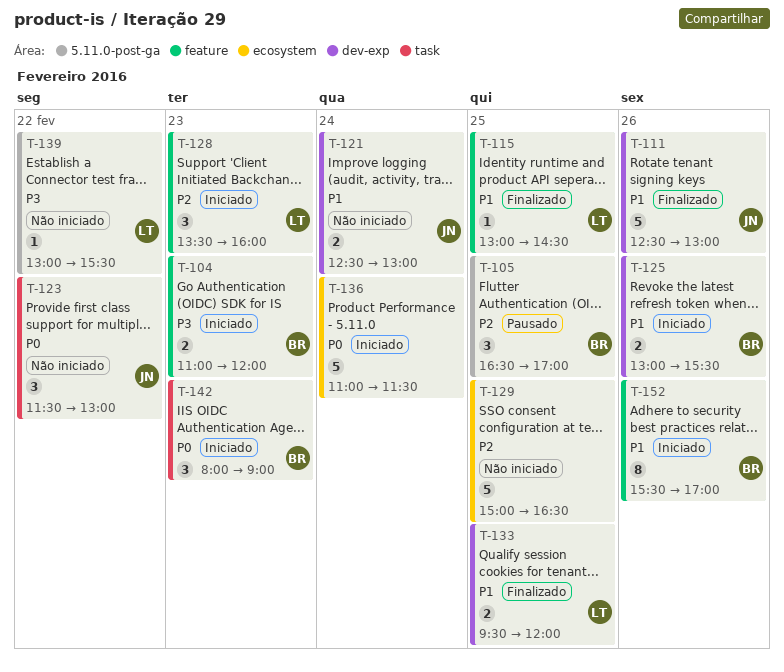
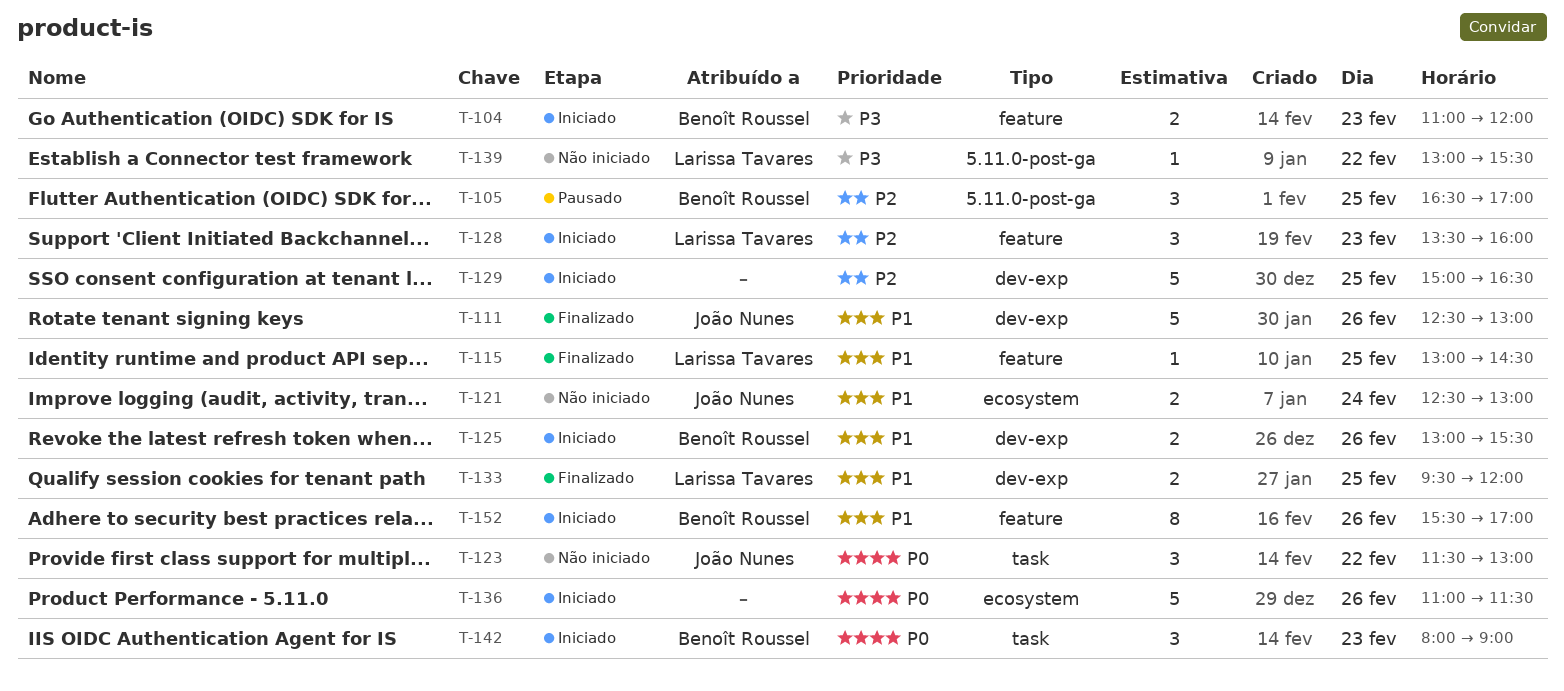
T-121, label: dev-exp -> ecosystem
T-129, status: Não iniciado -> Iniciado
T-129, label: ecosystem -> dev-exp
T-136, day: Feb 24 -> Feb 26

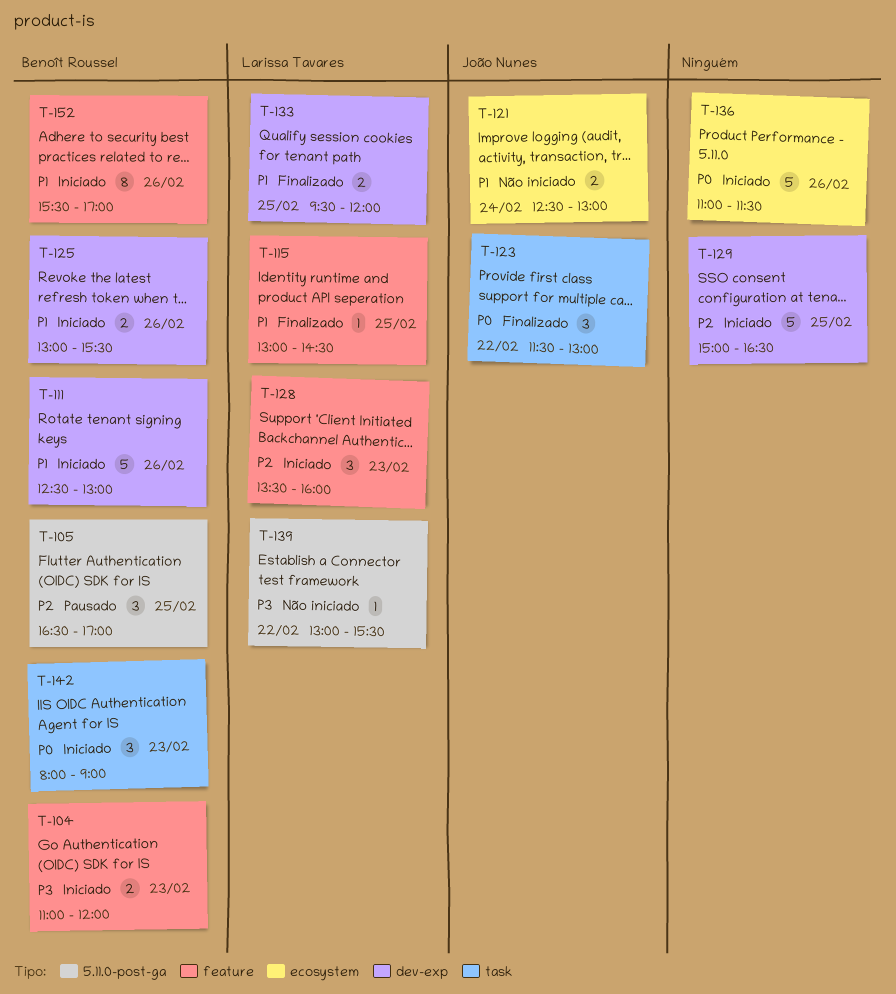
T-111, status: Finalizado -> Iniciado
T-111, owner: João Nunes -> Benoît Roussel
T-123, status: Não iniciado -> Finalizado

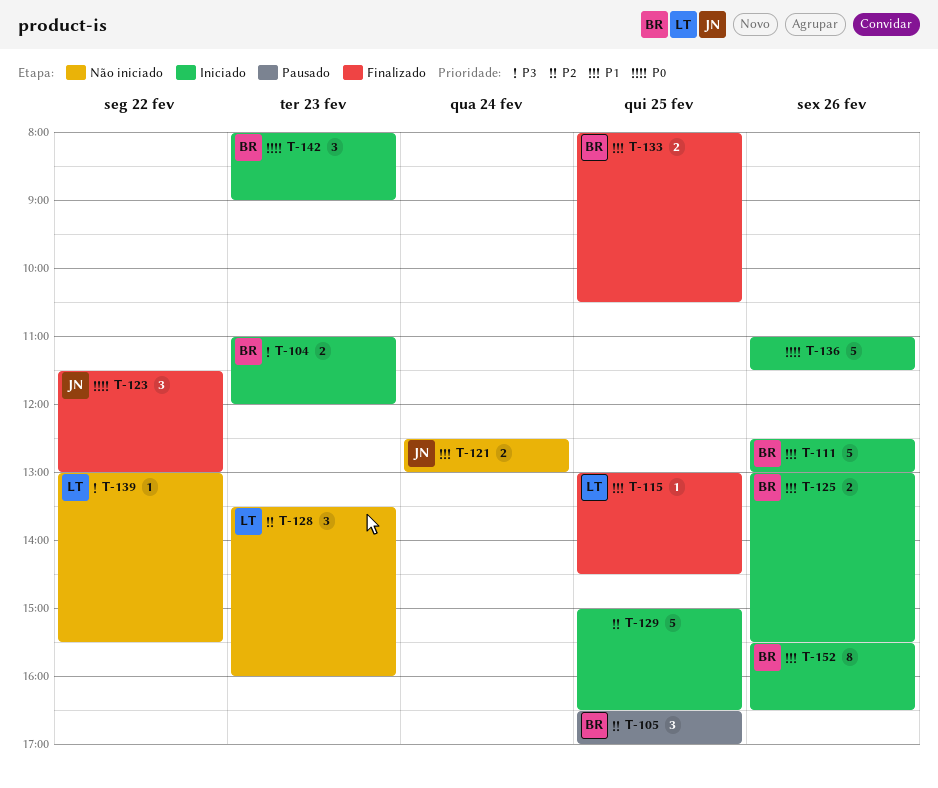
T-128, status: Iniciado -> Não iniciado
T-133, owner: Larissa Tavares -> Benoît Roussel
T-133, begins: 09:30 -> 08:00
T-133, ends: 12:00 -> 10:30
T-152, ends: 17:00 -> 16:30

